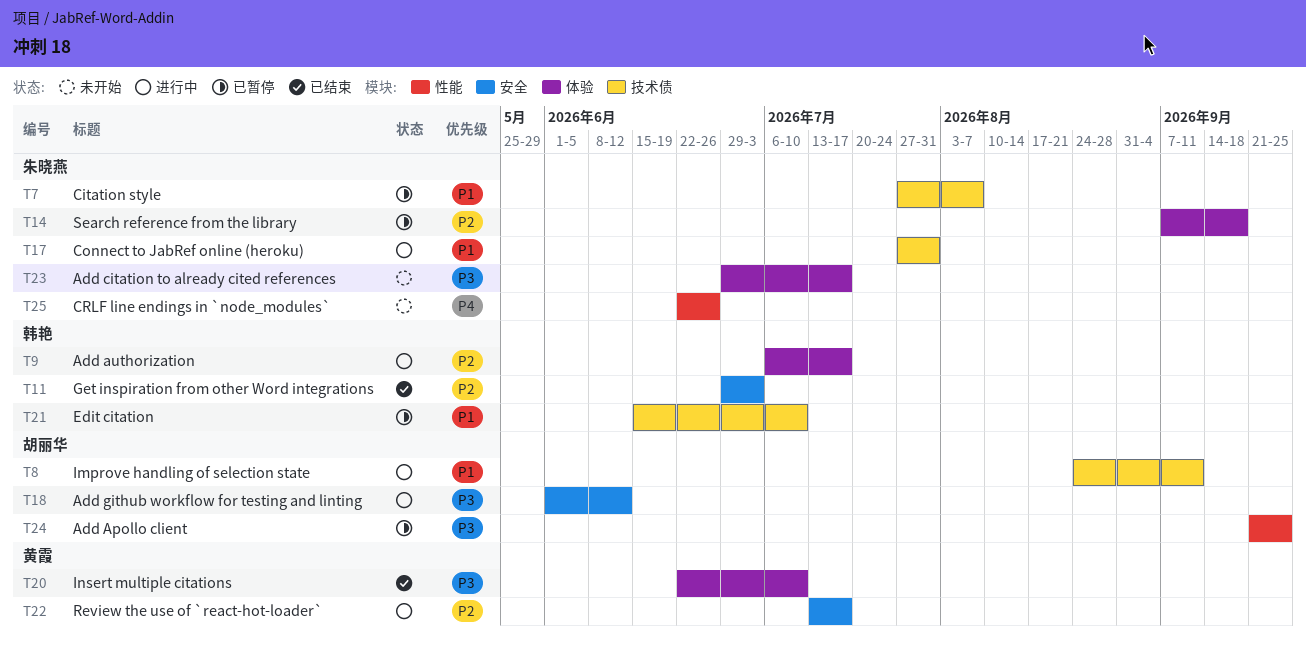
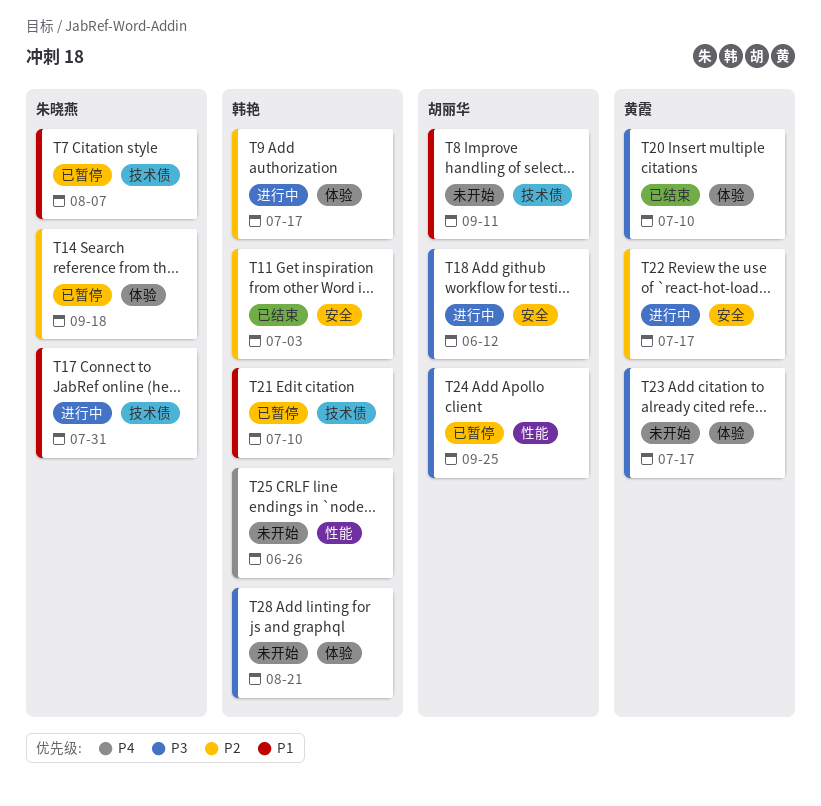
T8, status: 进行中 -> 未开始
T23, owner: 朱晓燕 -> 黄霞
T25, owner: 朱晓燕 -> 韩艳
T28: none -> present

